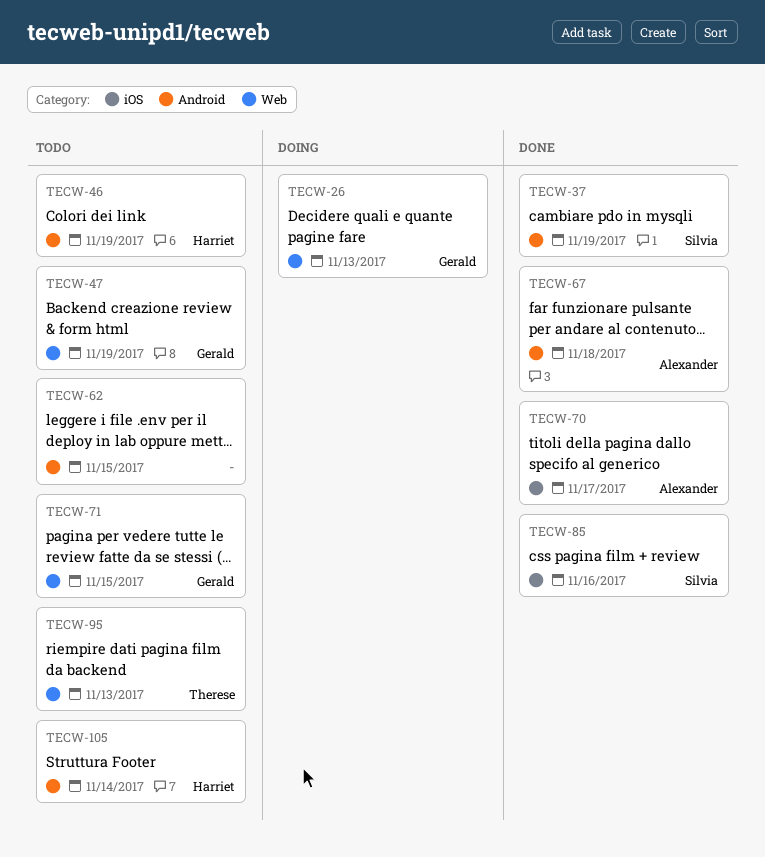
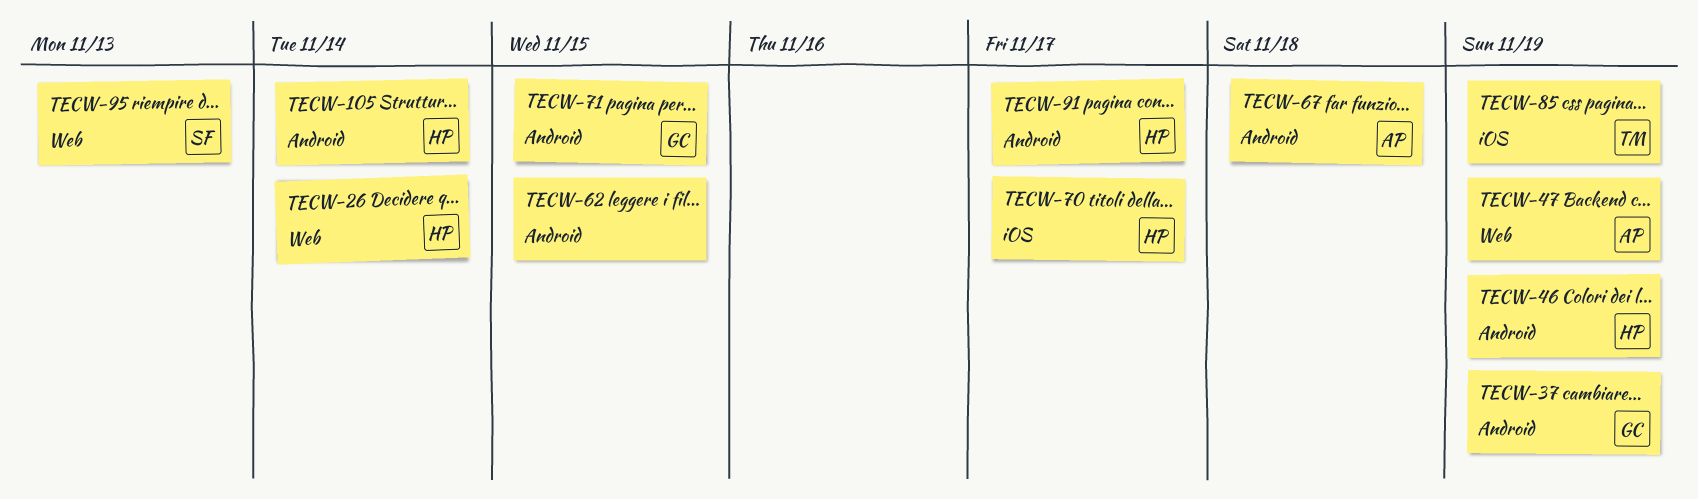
TECW-26, owner: Gerald -> Harriet
TECW-26, due: Nov 13 -> Nov 14
TECW-37, owner: Silvia -> Gerald
TECW-47, owner: Gerald -> Alexander
TECW-70, owner: Alexander -> Harriet
TECW-71, label: Web -> Android
TECW-85, owner: Silvia -> Therese
TECW-85, due: Nov 16 -> Nov 19
TECW-91: none -> present
TECW-95, owner: Therese -> Silvia

